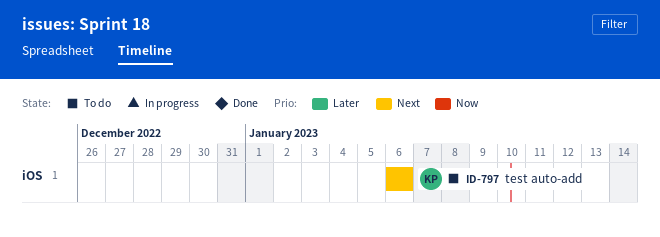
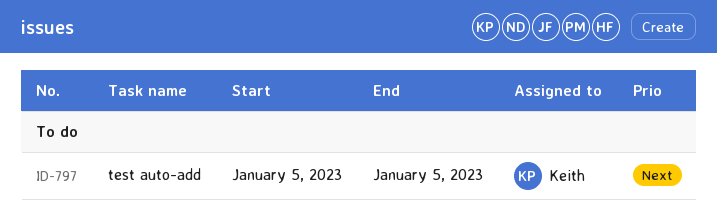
ID-797, start: Jan 6 -> Jan 5
ID-797, due: Jan 6 -> Jan 5

